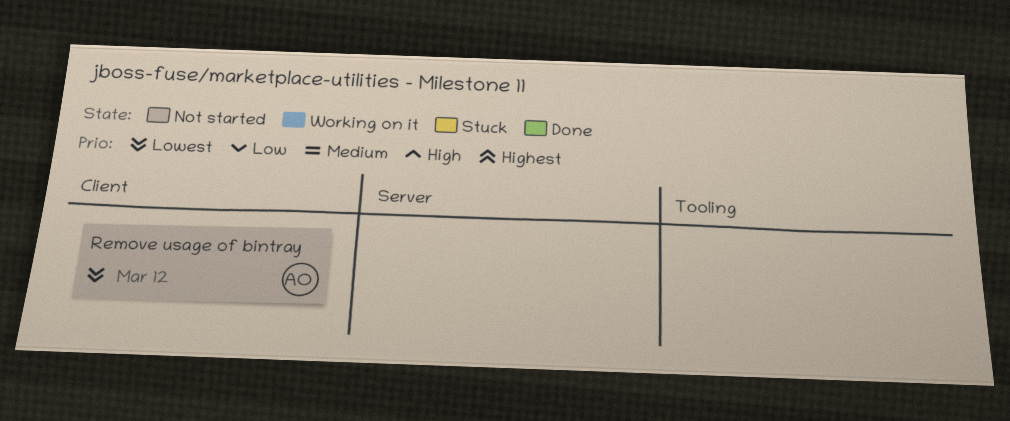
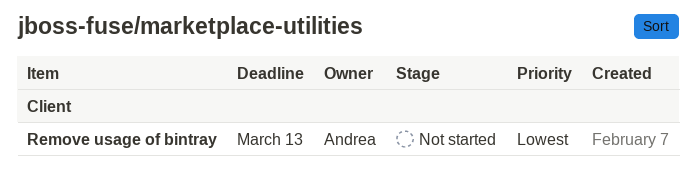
Remove usage of bintray, due: Mar 12 -> Mar 13

